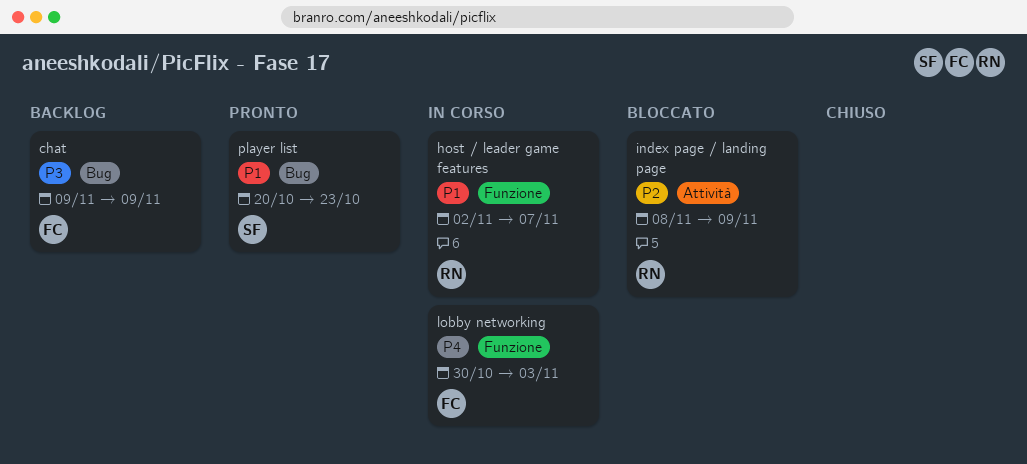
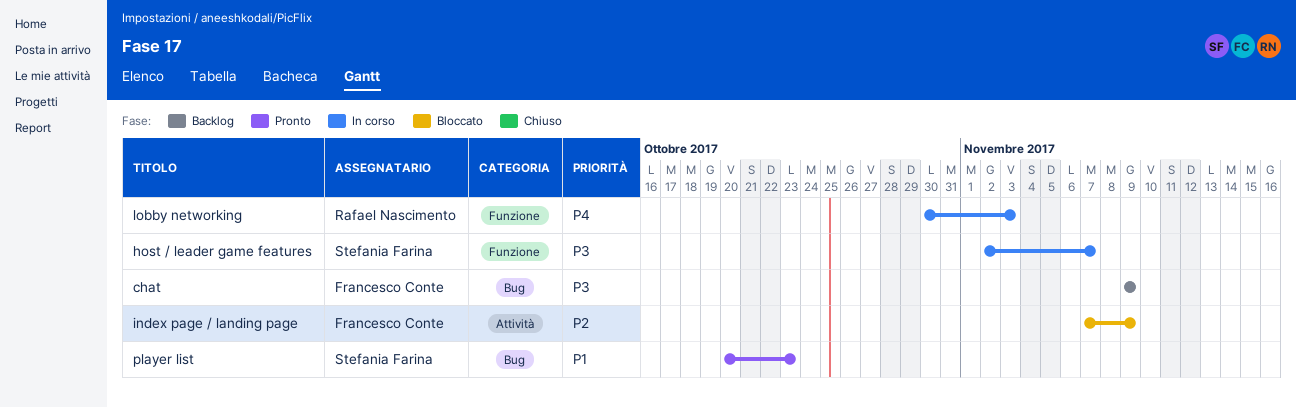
host / leader game features, owner: Rafael Nascimento -> Stefania Farina
host / leader game features, priority: P1 -> P3
index page / landing page, owner: Rafael Nascimento -> Francesco Conte
index page / landing page, start: Nov 8 -> Nov 7
lobby networking, owner: Francesco Conte -> Rafael Nascimento

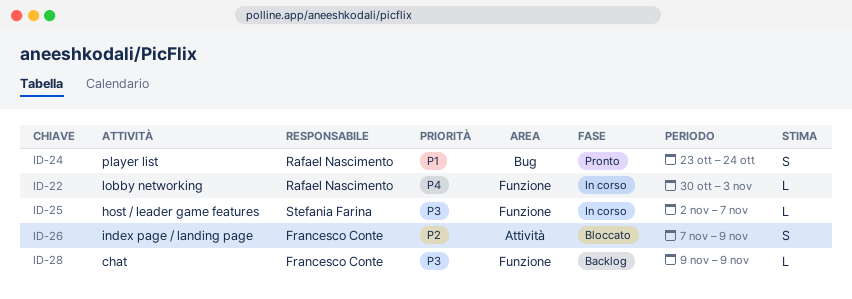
chat, label: Bug -> Funzione
player list, owner: Stefania Farina -> Rafael Nascimento
player list, start: Oct 20 -> Oct 23
player list, due: Oct 23 -> Oct 24

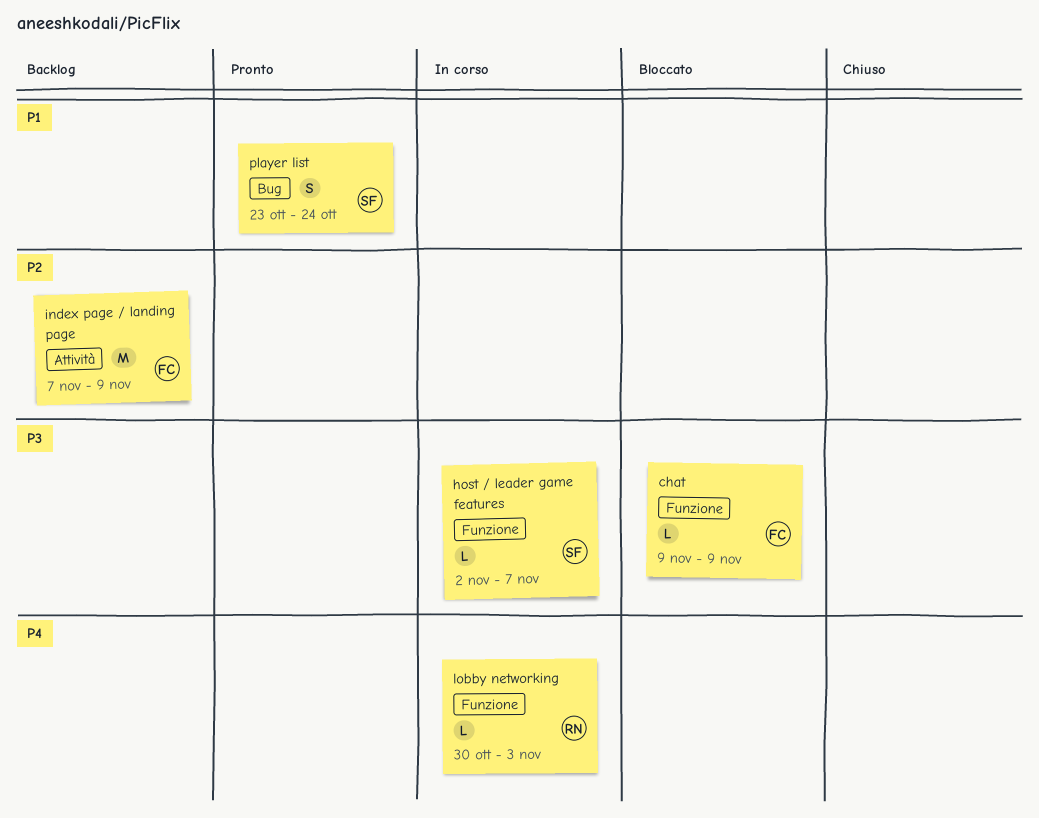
chat, status: Backlog -> Bloccato
index page / landing page, status: Bloccato -> Backlog
index page / landing page, estimate: S -> M
player list, owner: Rafael Nascimento -> Stefania Farina

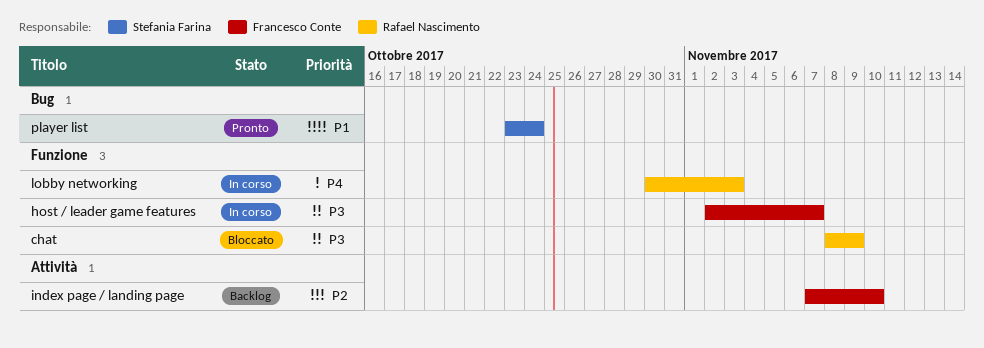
chat, owner: Francesco Conte -> Rafael Nascimento
chat, start: Nov 9 -> Nov 8
host / leader game features, owner: Stefania Farina -> Francesco Conte
index page / landing page, due: Nov 9 -> Nov 10

